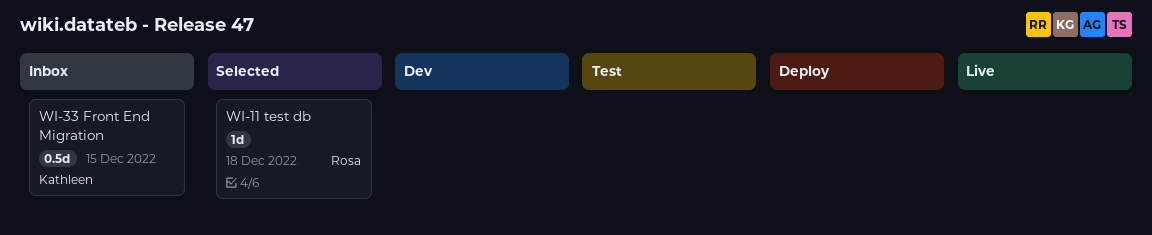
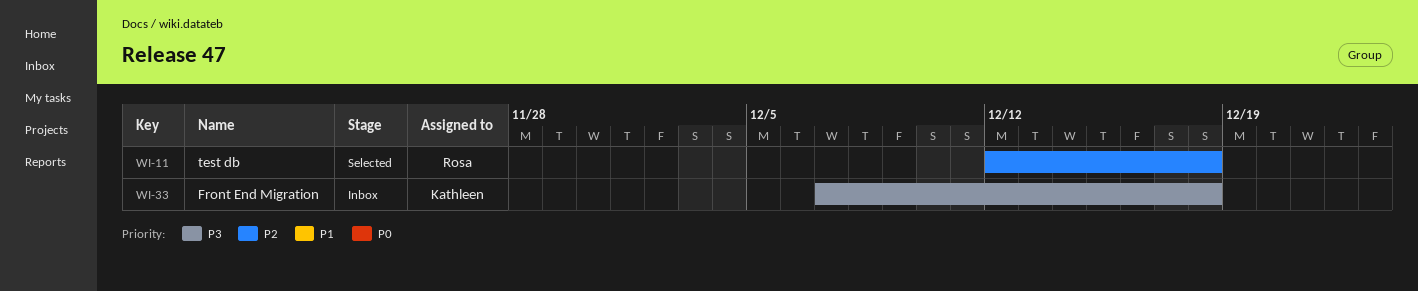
WI-33, due: Dec 15 -> Dec 18

